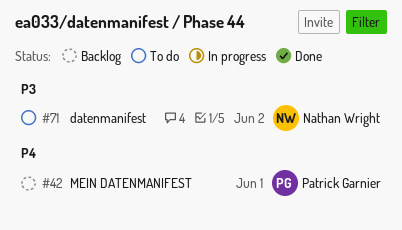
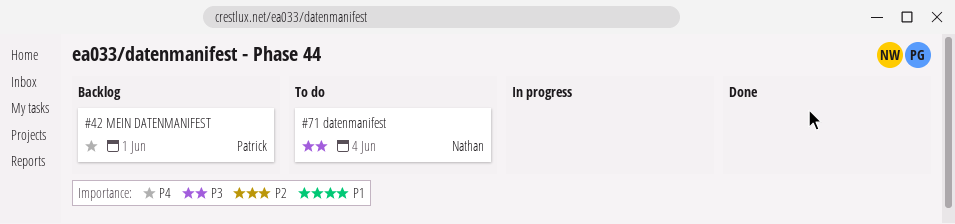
#71, due: Jun 2 -> Jun 4

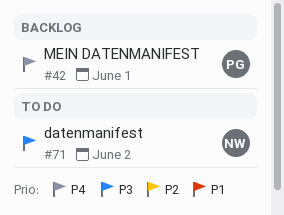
#71, due: Jun 4 -> Jun 2

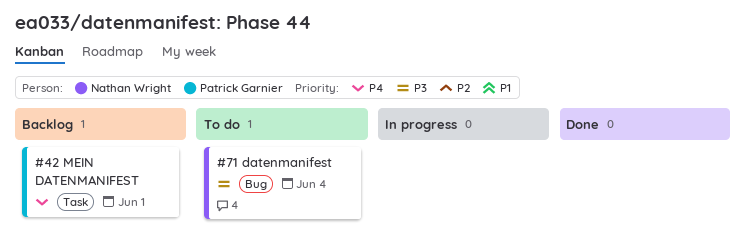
#71, due: Jun 2 -> Jun 4

